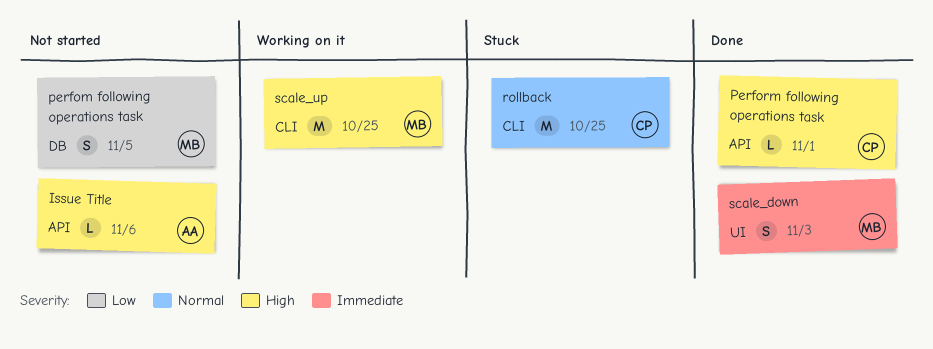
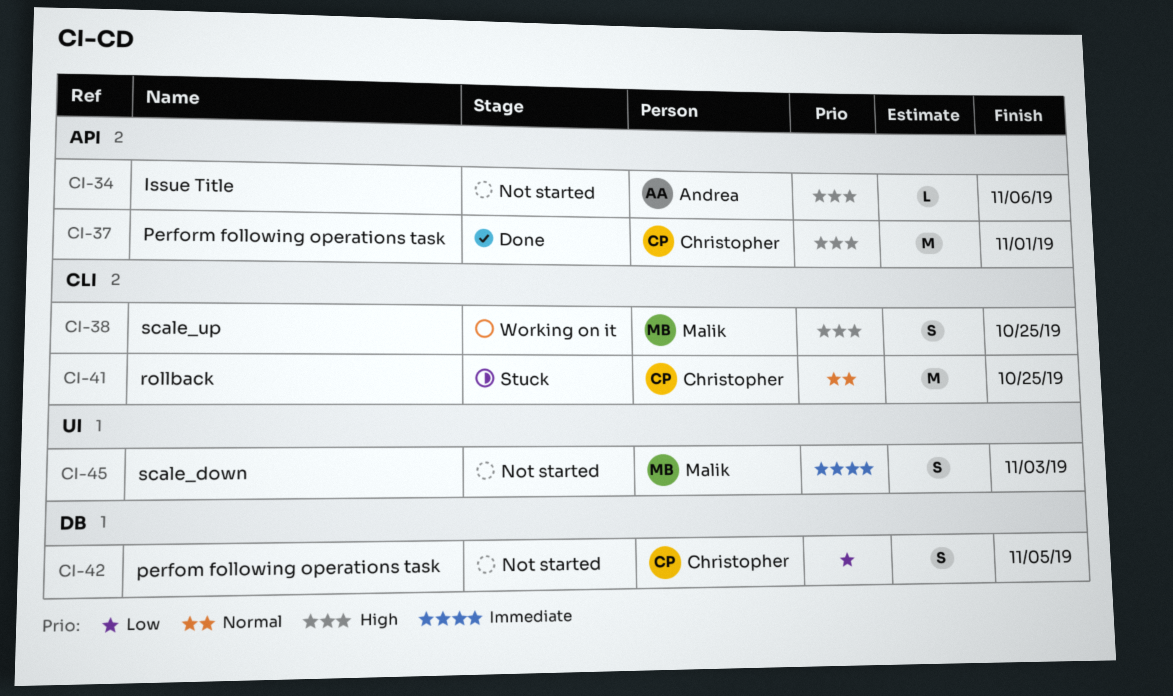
perfom following operations task, owner: Malik -> Christopher
Perform following operations task, estimate: L -> M
scale_down, status: Done -> Not started
scale_up, estimate: M -> S

